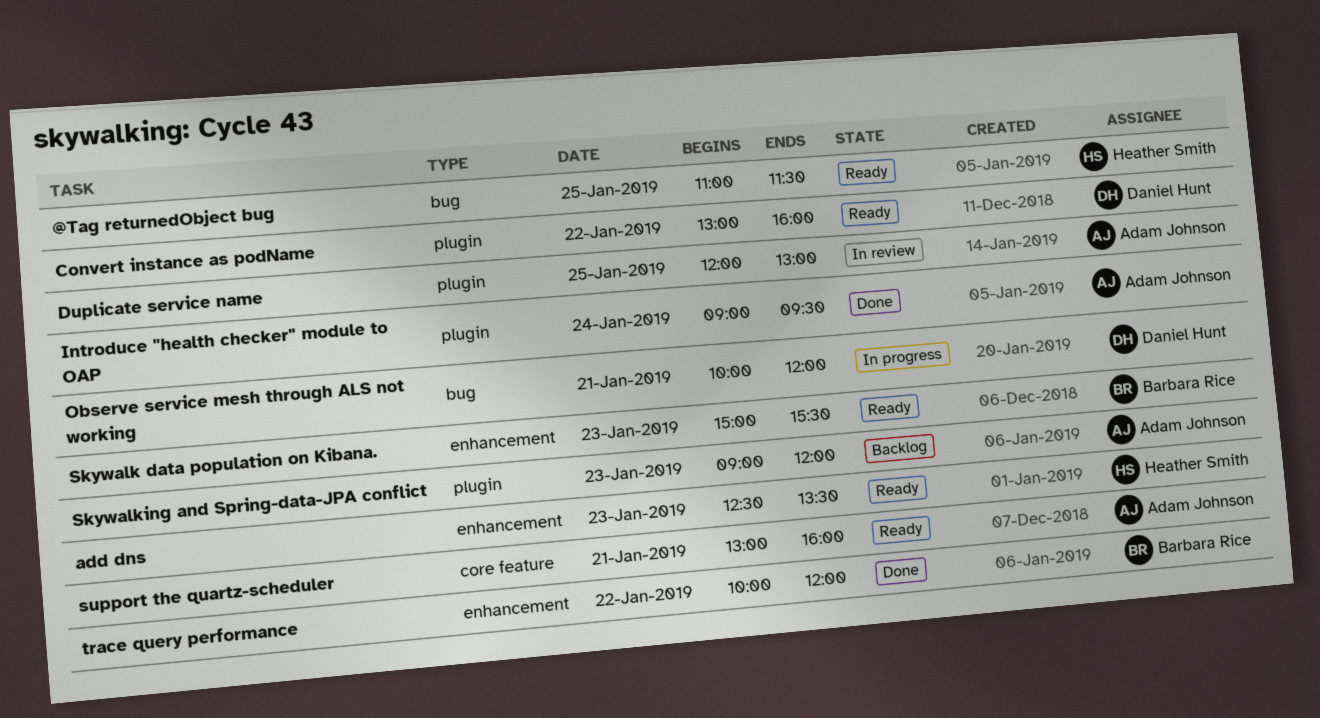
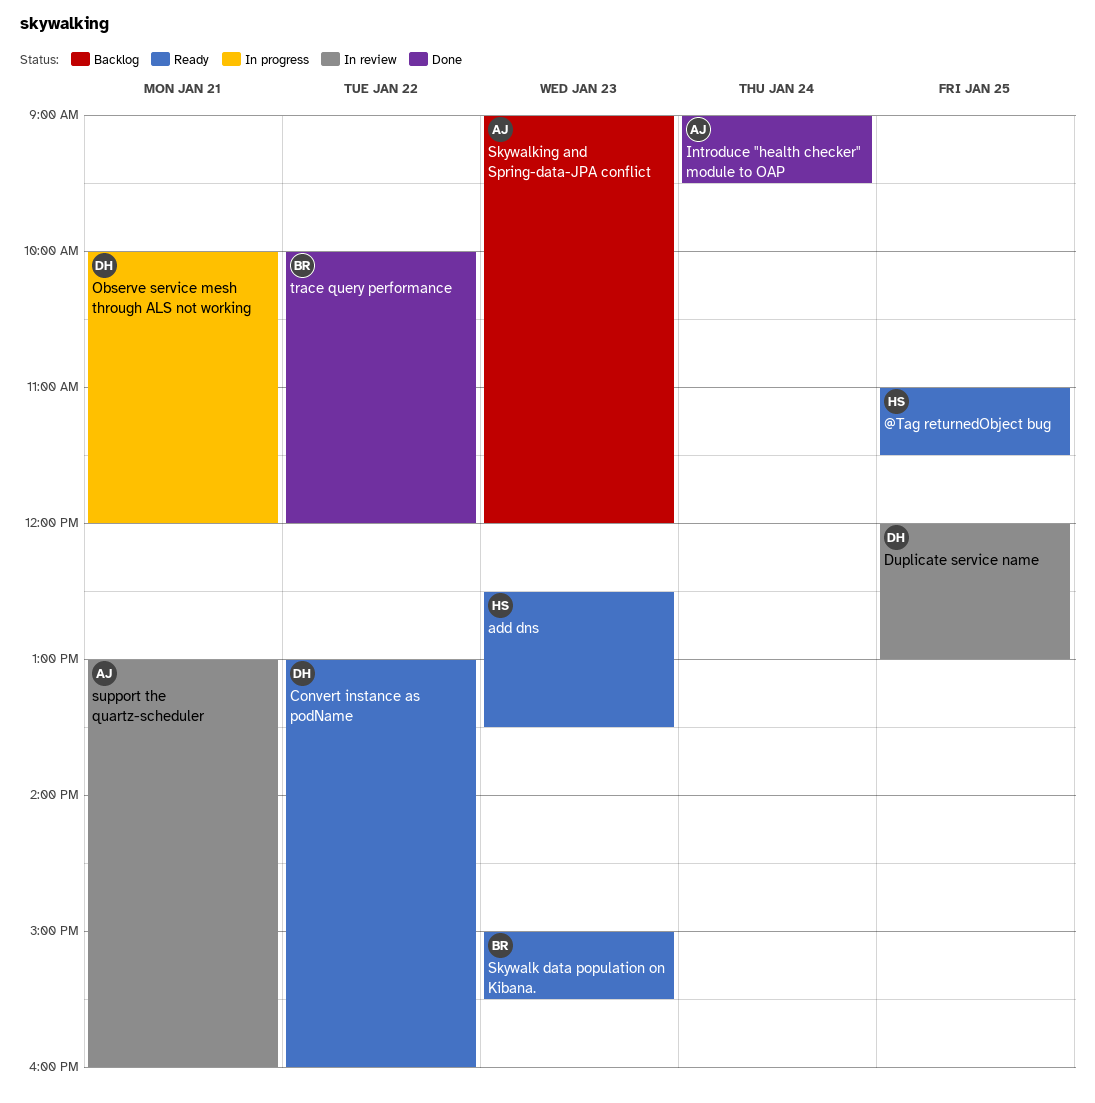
Duplicate service name, owner: Adam Johnson -> Daniel Hunt
support the quartz-scheduler, status: Ready -> In review

